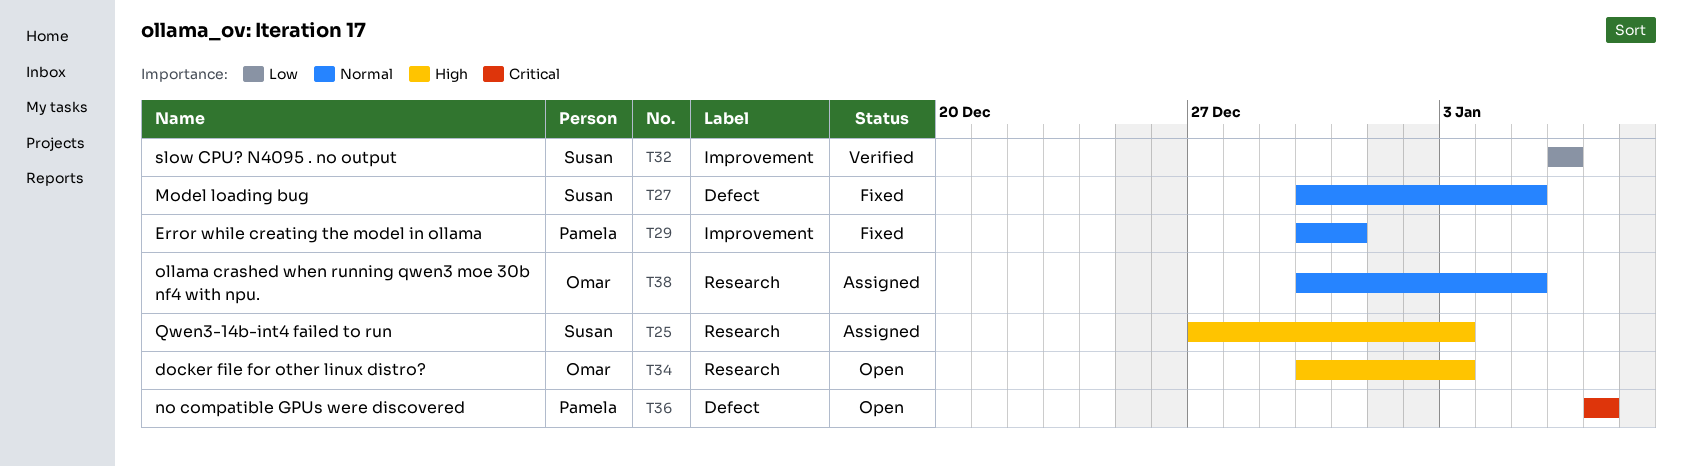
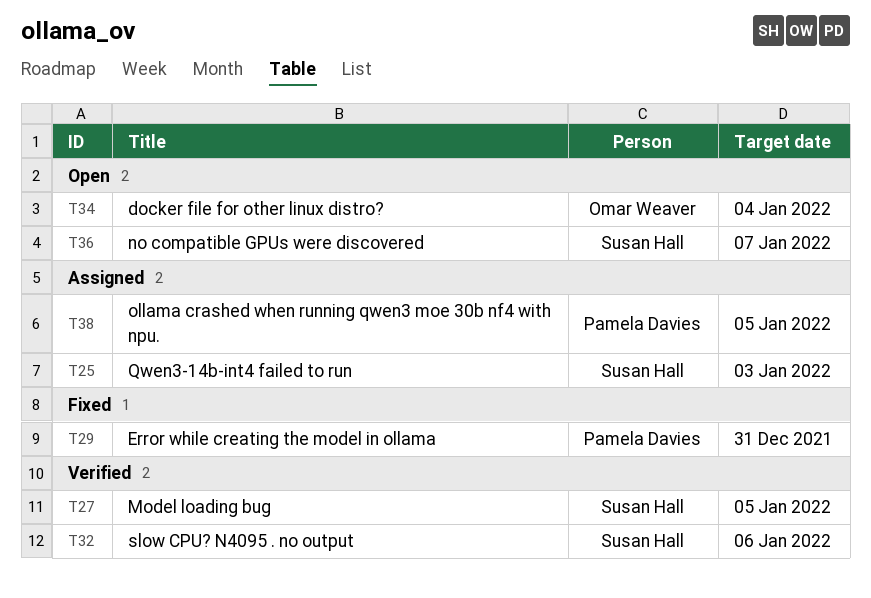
T27, status: Fixed -> Verified
T34, due: Jan 3 -> Jan 4
T36, owner: Pamela Davies -> Susan Hall
T38, owner: Omar Weaver -> Pamela Davies

